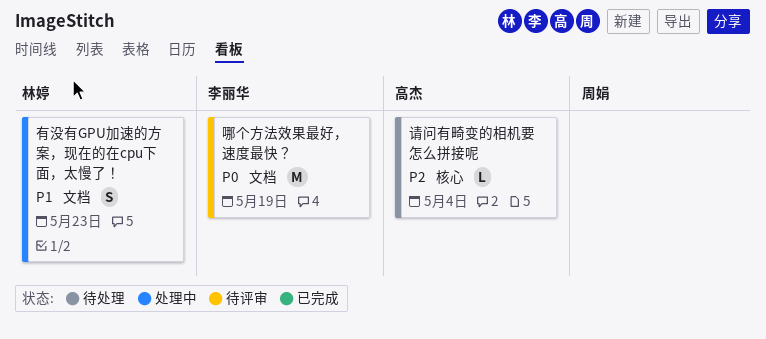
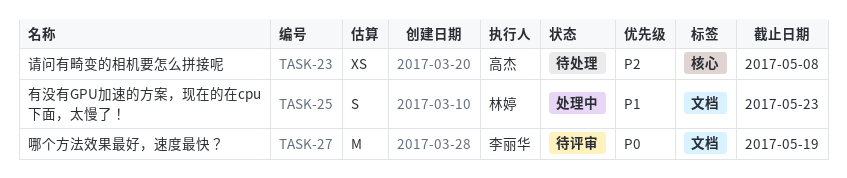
请问有畸变的相机要怎么拼接呢, estimate: L -> XS
请问有畸变的相机要怎么拼接呢, due: May 4 -> May 8

